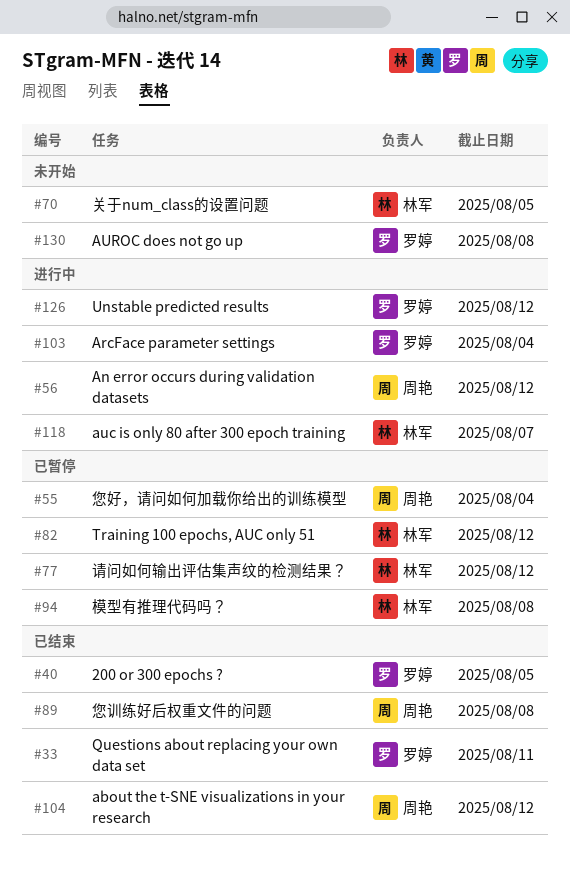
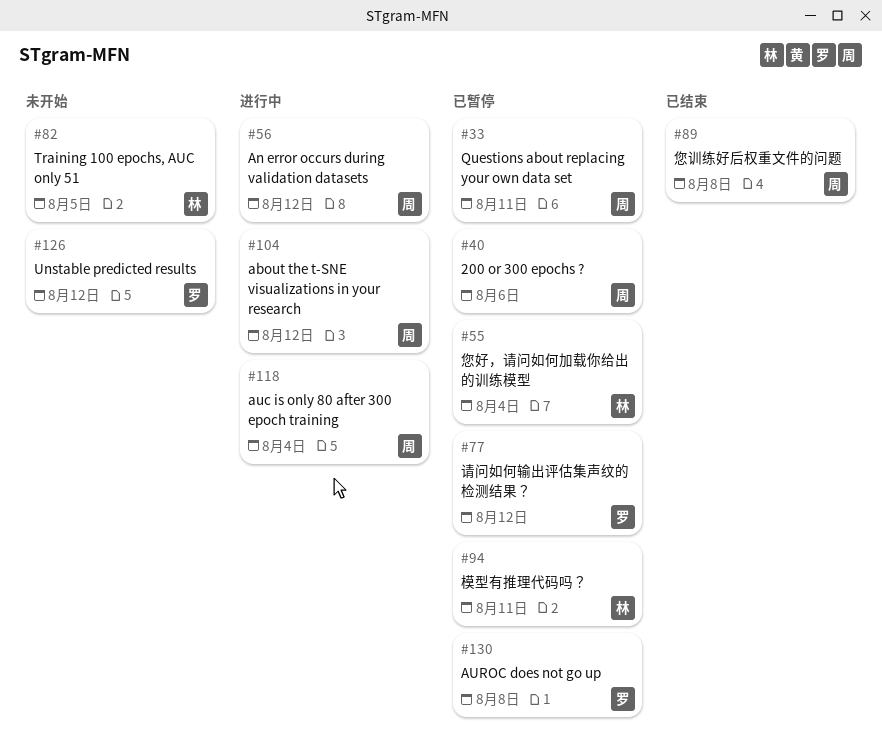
#33, status: 已结束 -> 已暂停
#33, owner: 罗婷 -> 周艳
#40, status: 已结束 -> 已暂停
#40, owner: 罗婷 -> 周艳
#40, due: Aug 5 -> Aug 6
#55, owner: 周艳 -> 林军
#70: present -> none
#77, owner: 林军 -> 罗婷
#82, status: 已暂停 -> 未开始
#82, due: Aug 12 -> Aug 5
#94, due: Aug 8 -> Aug 11
#103: present -> none
#104, status: 已结束 -> 进行中
#118, owner: 林军 -> 周艳
#118, due: Aug 7 -> Aug 4
#126, status: 进行中 -> 未开始
#130, status: 未开始 -> 已暂停

